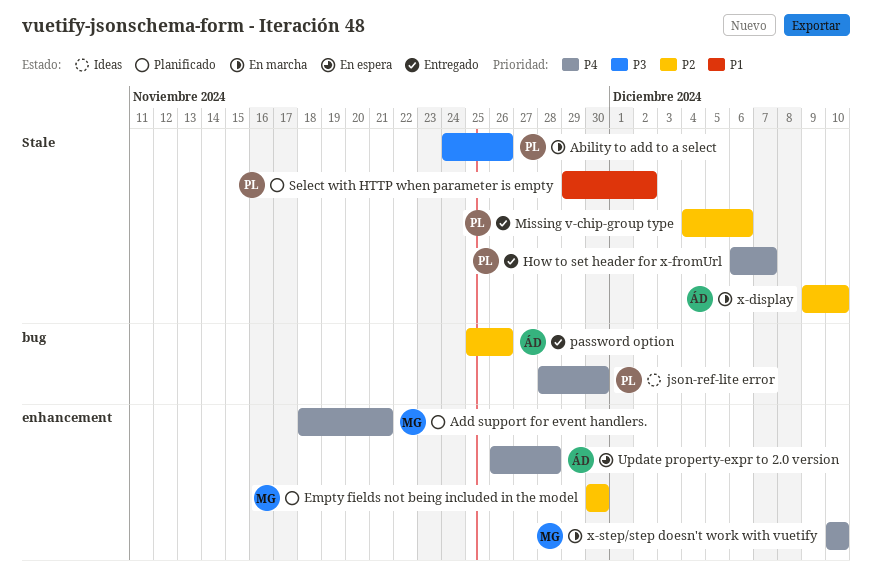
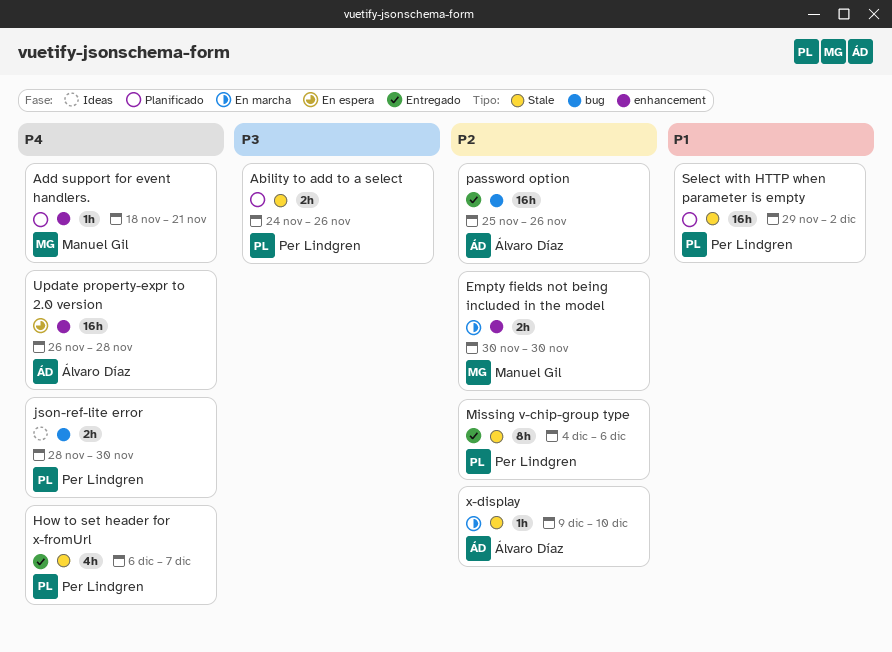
Ability to add to a select, status: En marcha -> Planificado
Empty fields not being included in the model, status: Planificado -> En marcha
x-step/step doesn't work with vuetify: present -> none

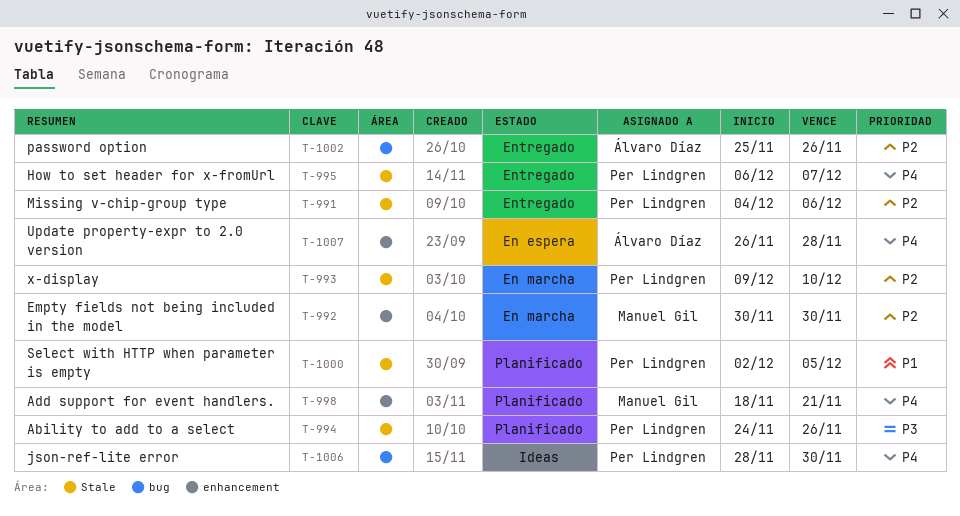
Select with HTTP when parameter is empty, start: Nov 29 -> Dec 2
Select with HTTP when parameter is empty, due: Dec 2 -> Dec 5
x-display, owner: Álvaro Díaz -> Per Lindgren

